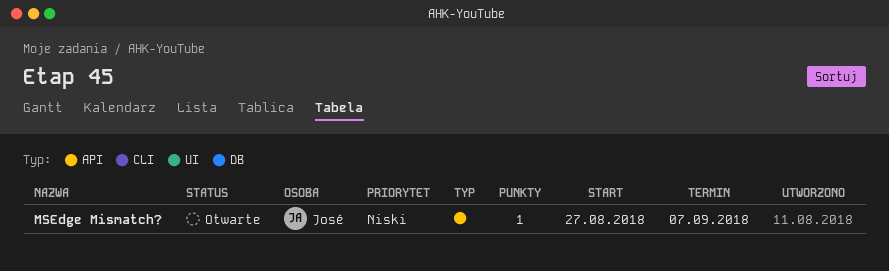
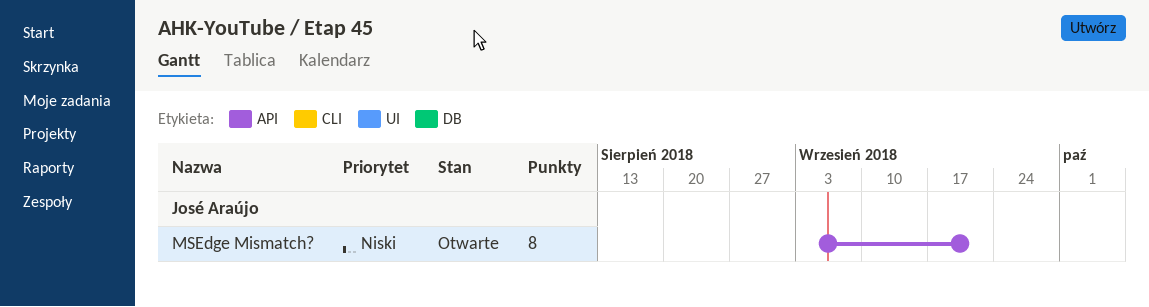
MSEdge Mismatch?, estimate: 1 -> 8
MSEdge Mismatch?, start: Aug 27 -> Sep 3
MSEdge Mismatch?, due: Sep 7 -> Sep 21

